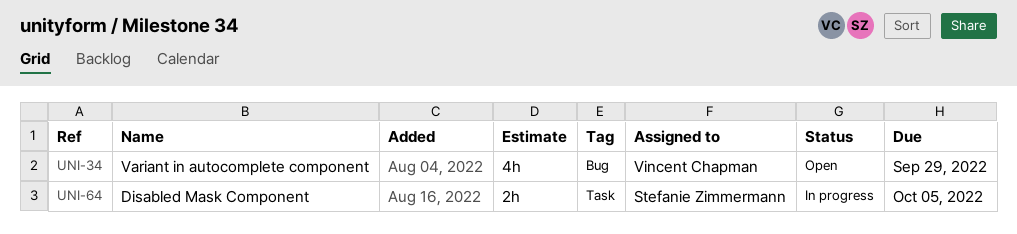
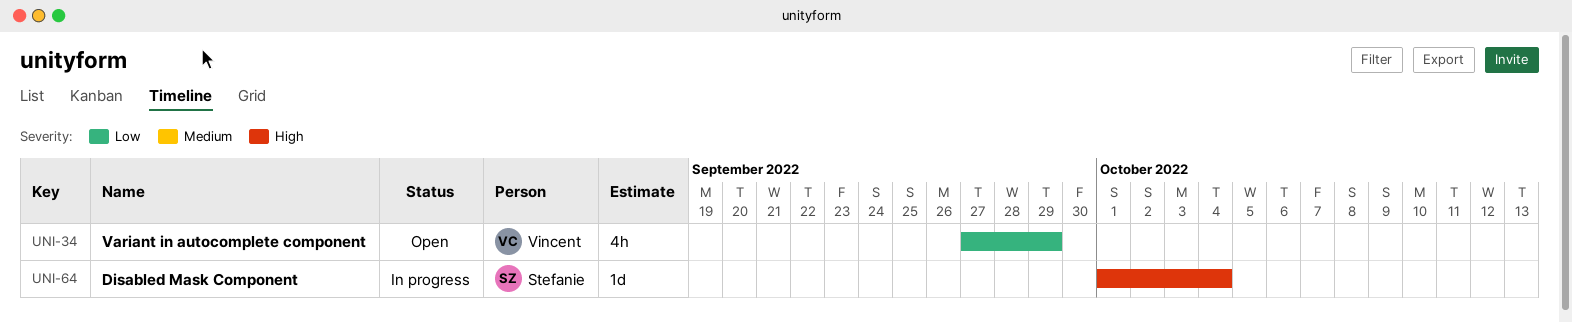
UNI-64, estimate: 2h -> 1d
UNI-64, due: Oct 5 -> Oct 4

